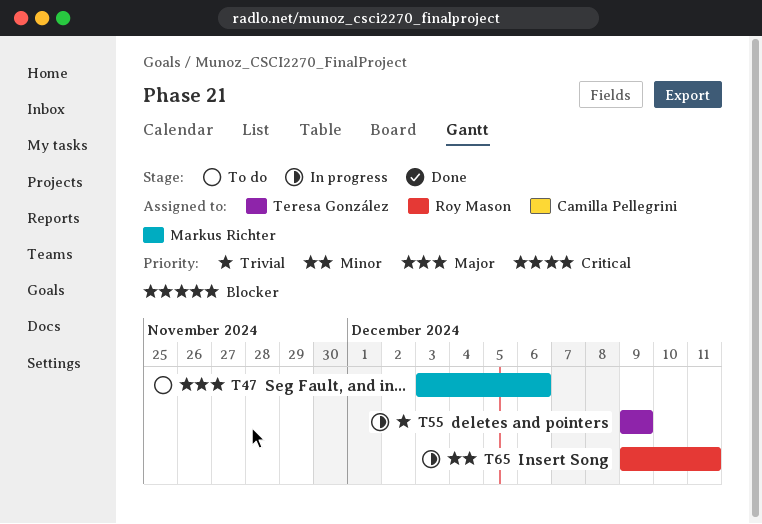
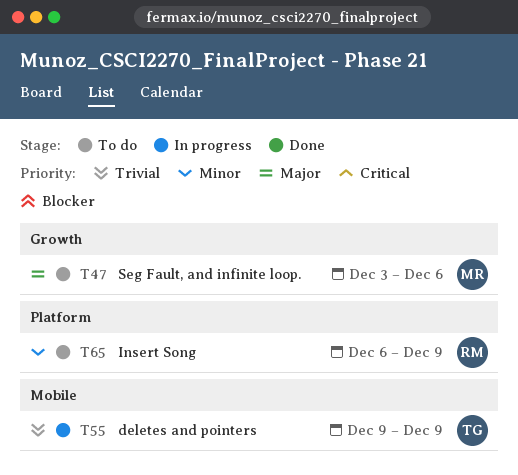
T65, status: In progress -> To do
T65, start: Dec 9 -> Dec 6
T65, due: Dec 11 -> Dec 9

